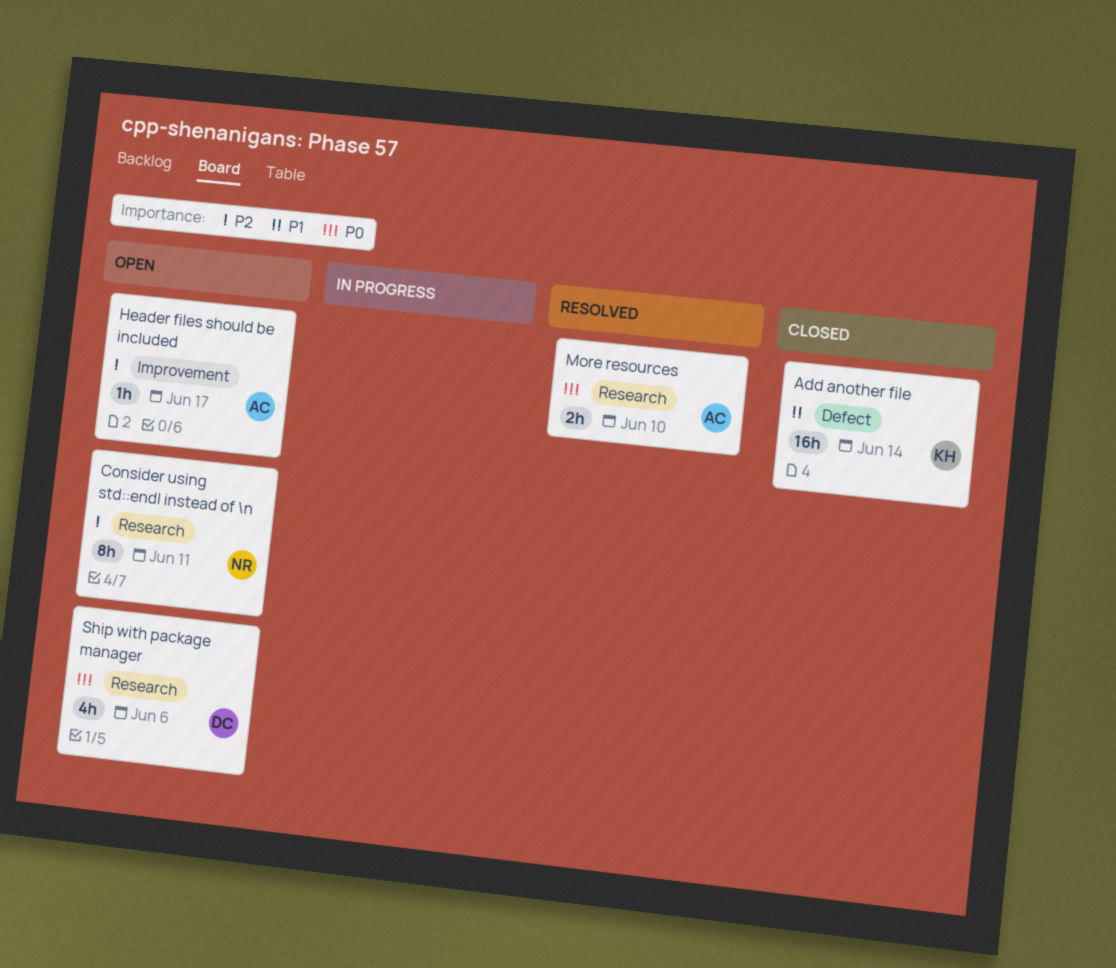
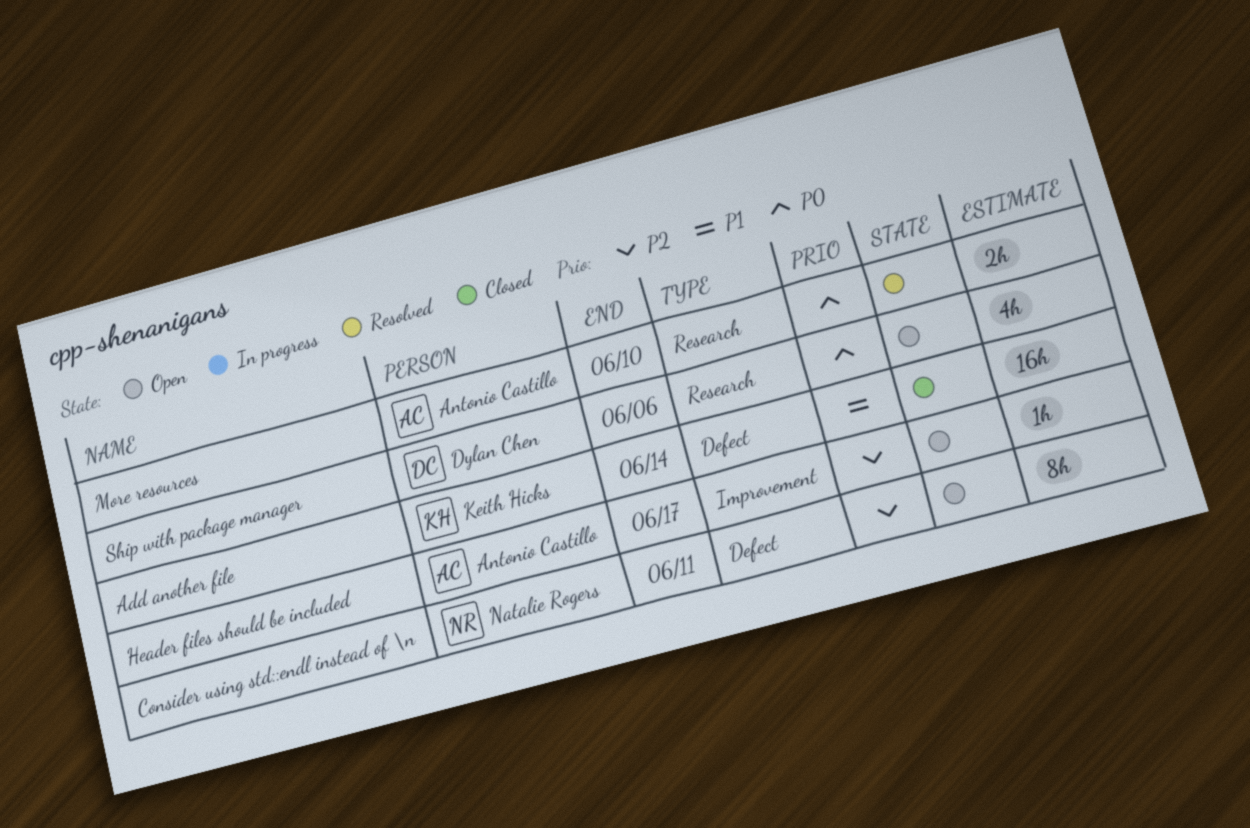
Consider using std::endl instead of \n, label: Research -> Defect

